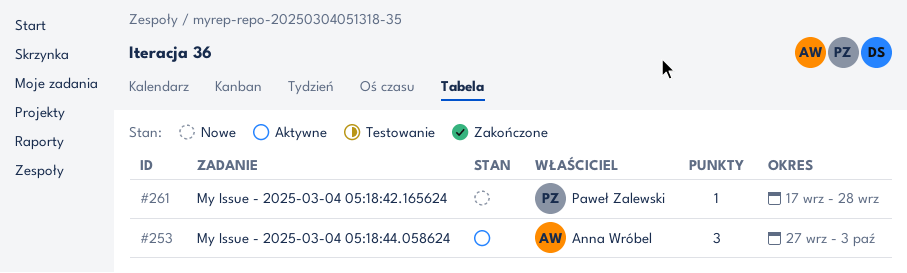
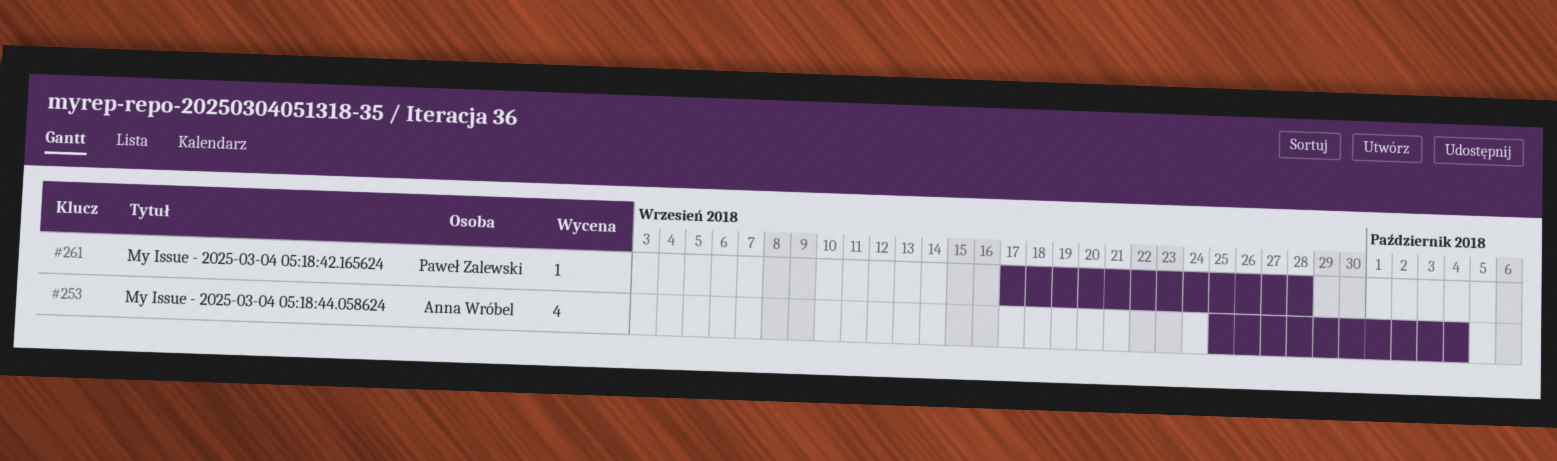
#253, estimate: 3 -> 4
#253, start: Sep 27 -> Sep 25
#253, due: Oct 3 -> Oct 4

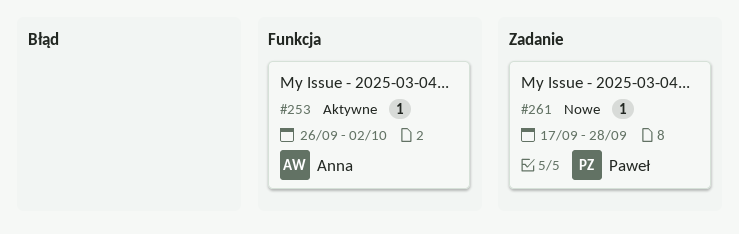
#253, estimate: 4 -> 1
#253, start: Sep 25 -> Sep 26
#253, due: Oct 4 -> Oct 2

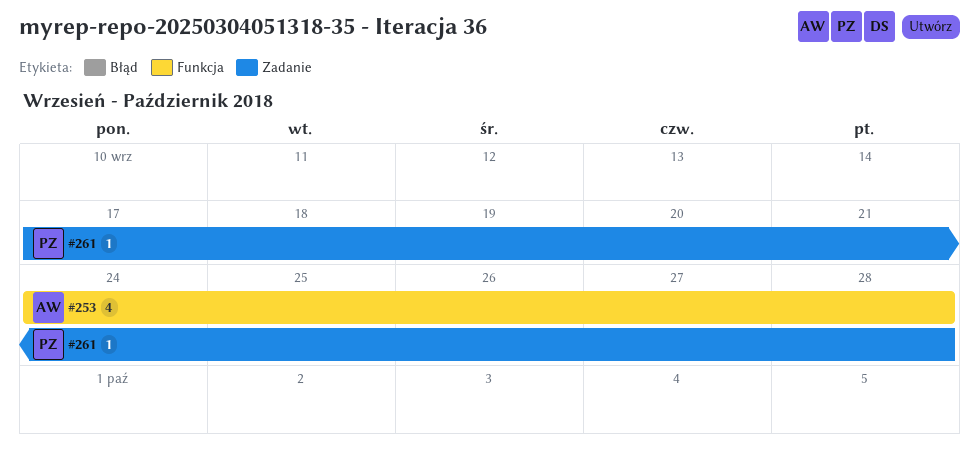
#253, estimate: 1 -> 4
#253, start: Sep 26 -> Sep 24
#253, due: Oct 2 -> Sep 28

